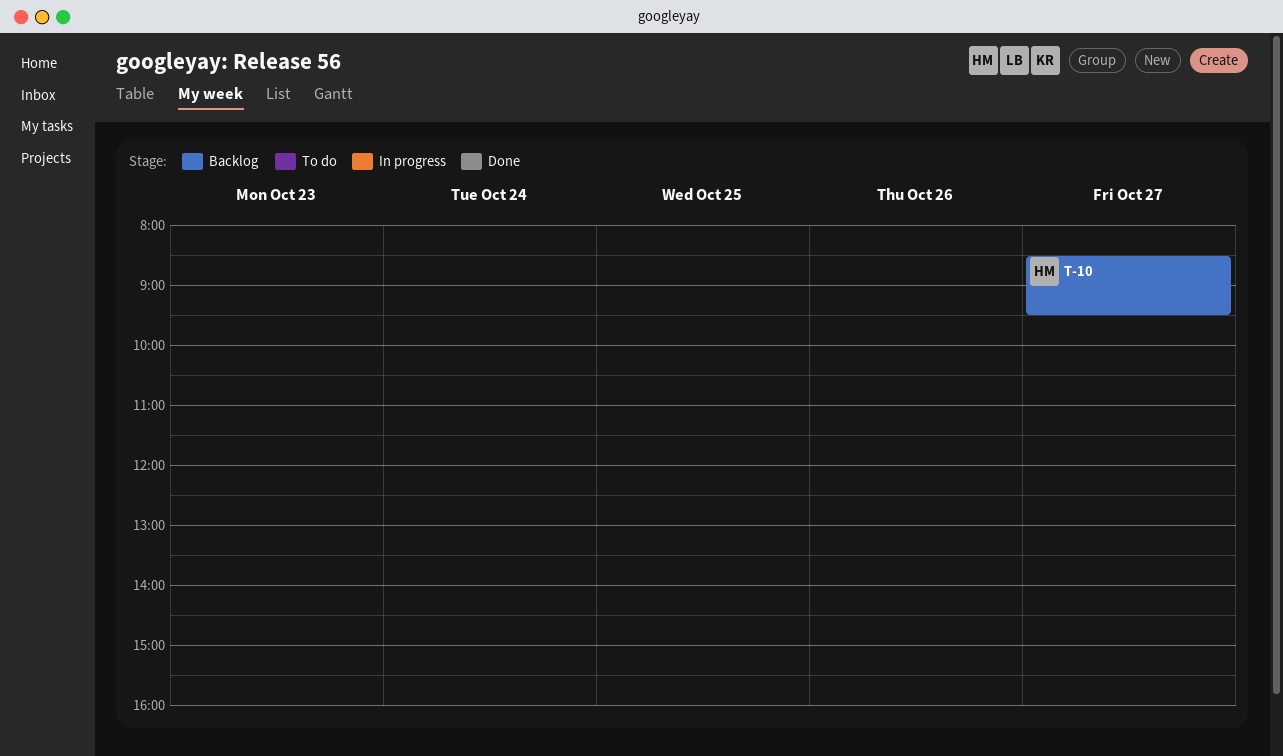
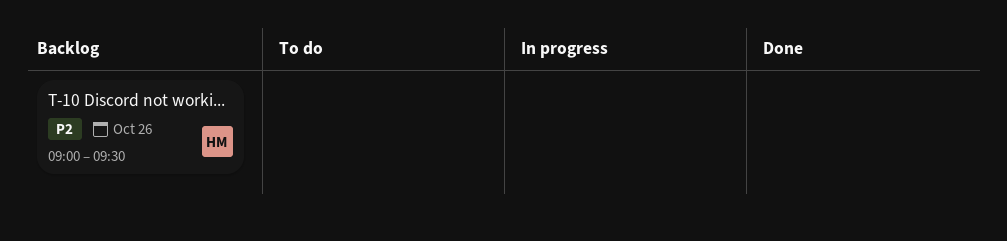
T-10, day: Oct 27 -> Oct 26
T-10, begins: 08:30 -> 09:00

